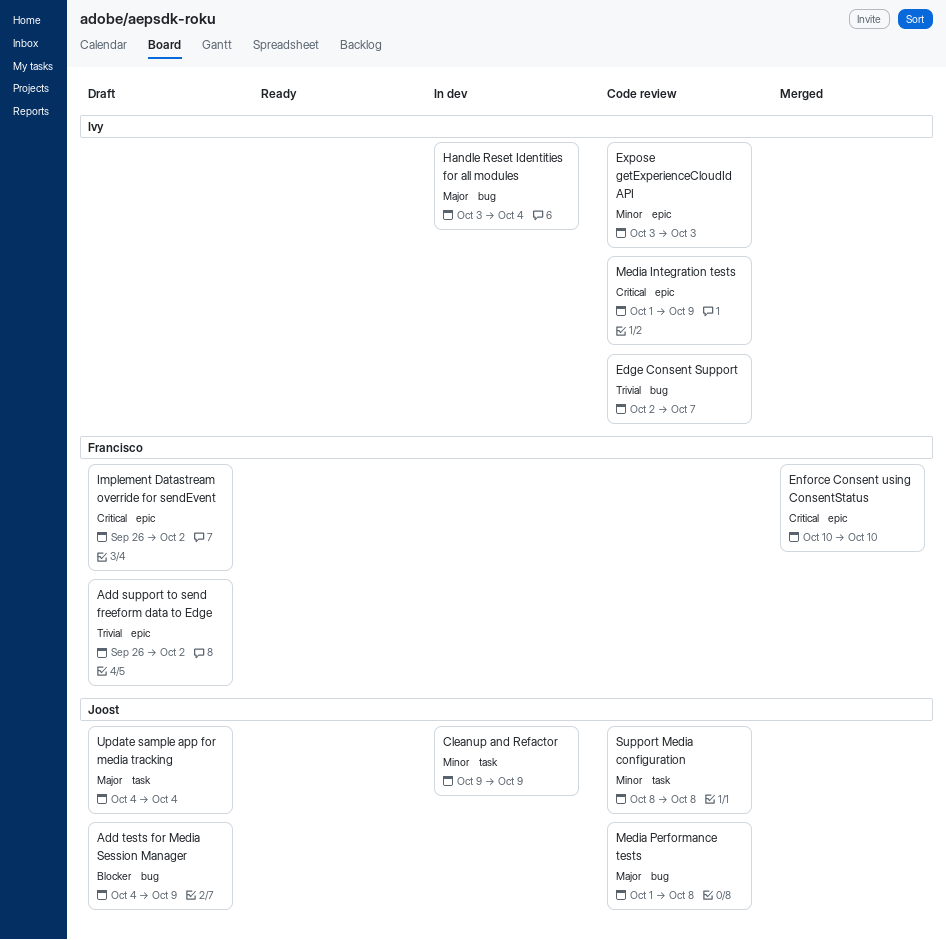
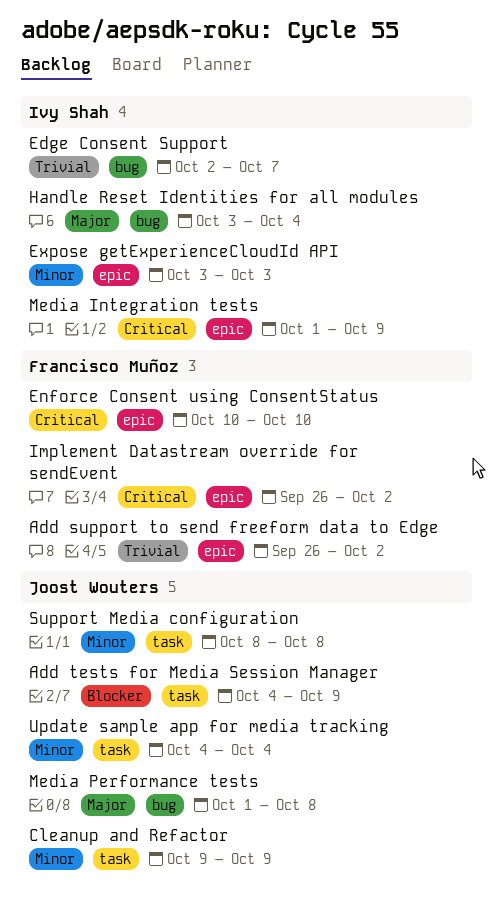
Add tests for Media Session Manager, label: bug -> task
Update sample app for media tracking, priority: Major -> Minor

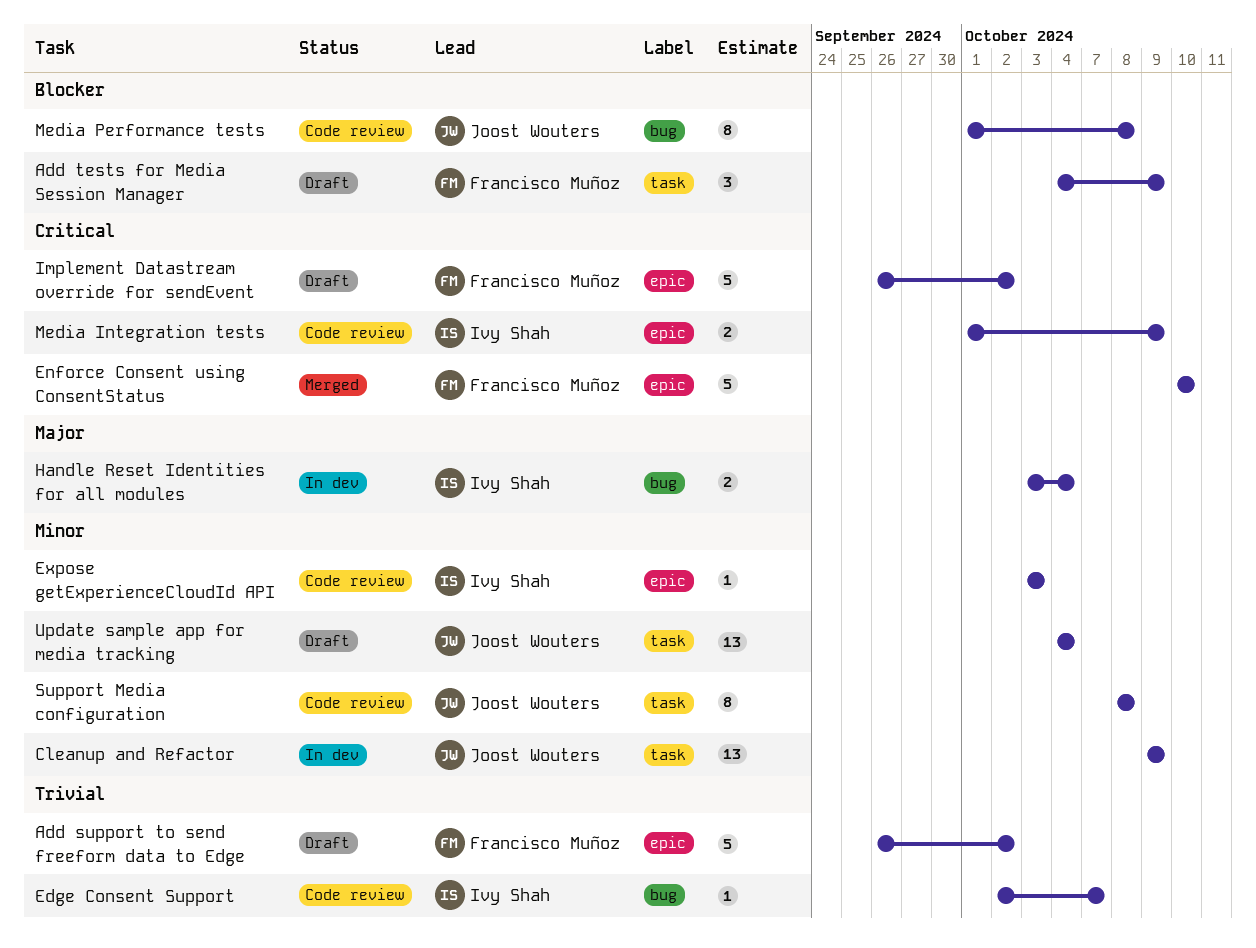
Add tests for Media Session Manager, owner: Joost Wouters -> Francisco Muñoz
Media Performance tests, priority: Major -> Blocker

